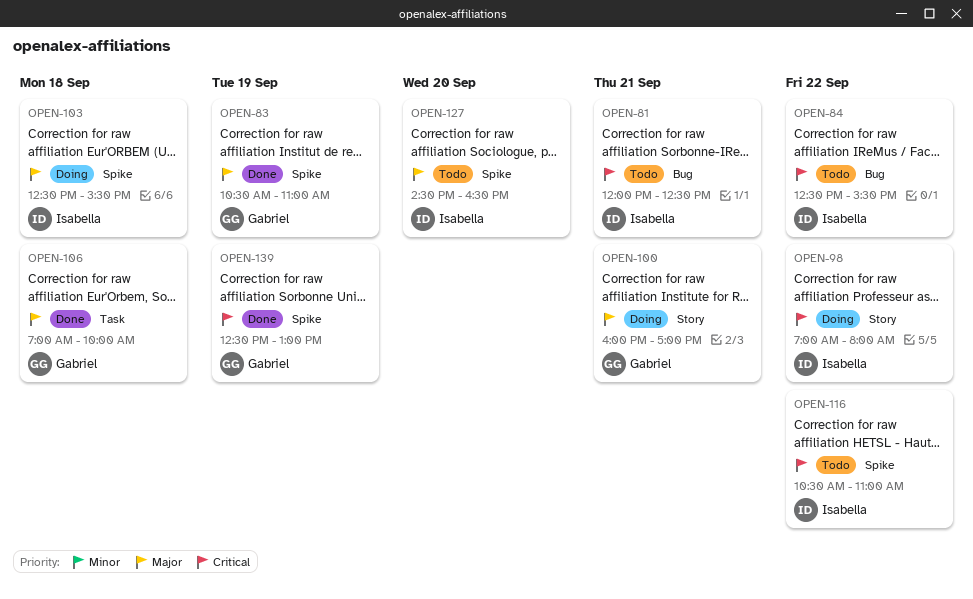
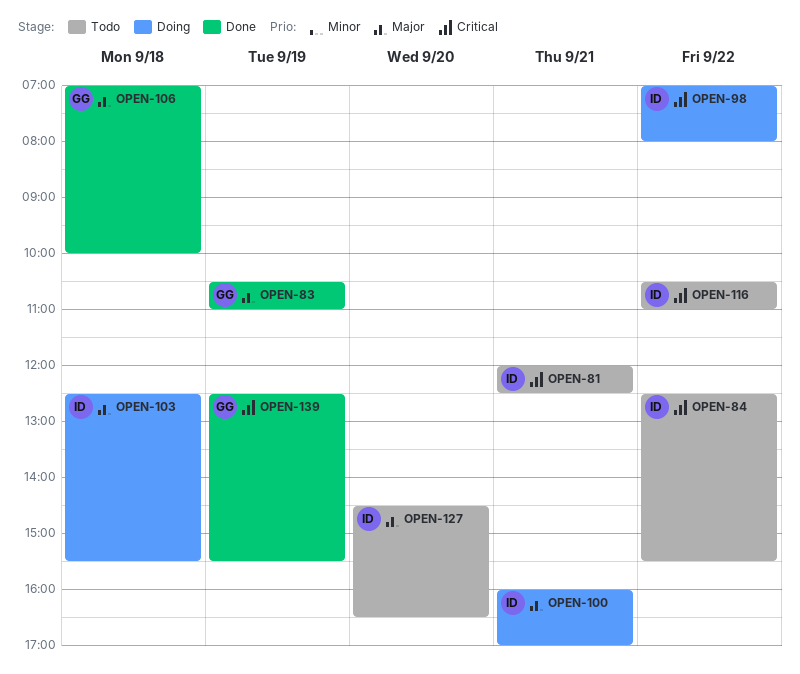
OPEN-100, owner: Gabriel -> Isabella
OPEN-139, ends: 13:00 -> 15:30

